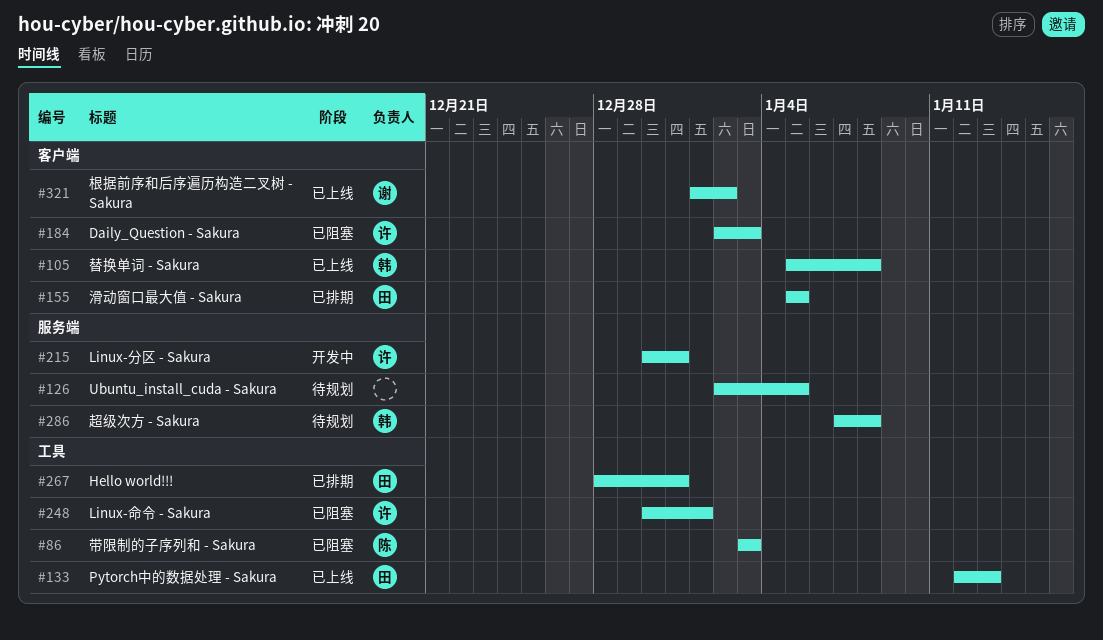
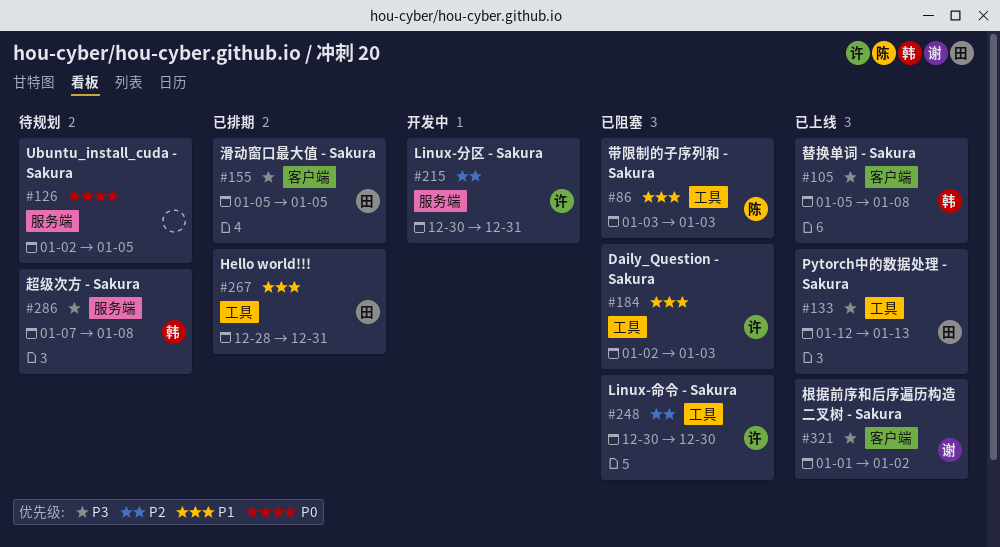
#184, label: 客户端 -> 工具
#248, due: Jan 1 -> Dec 30

